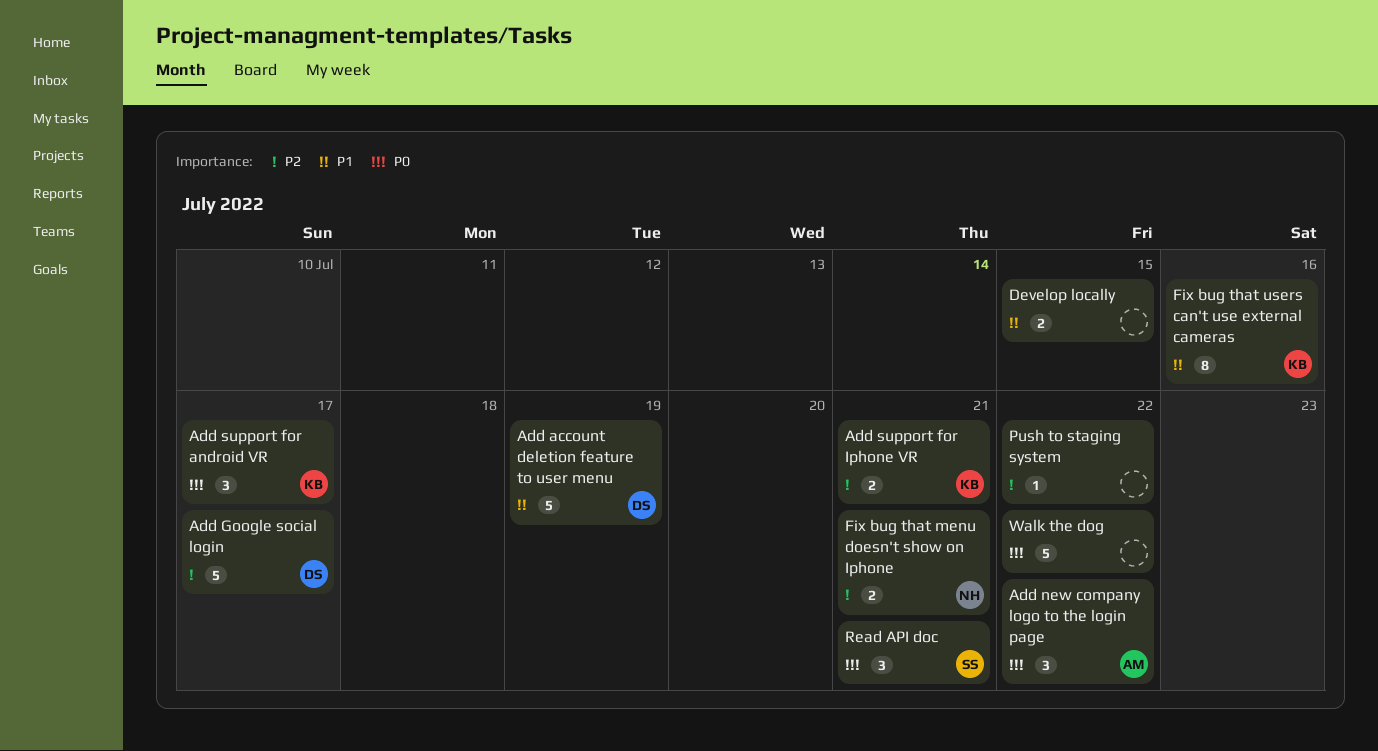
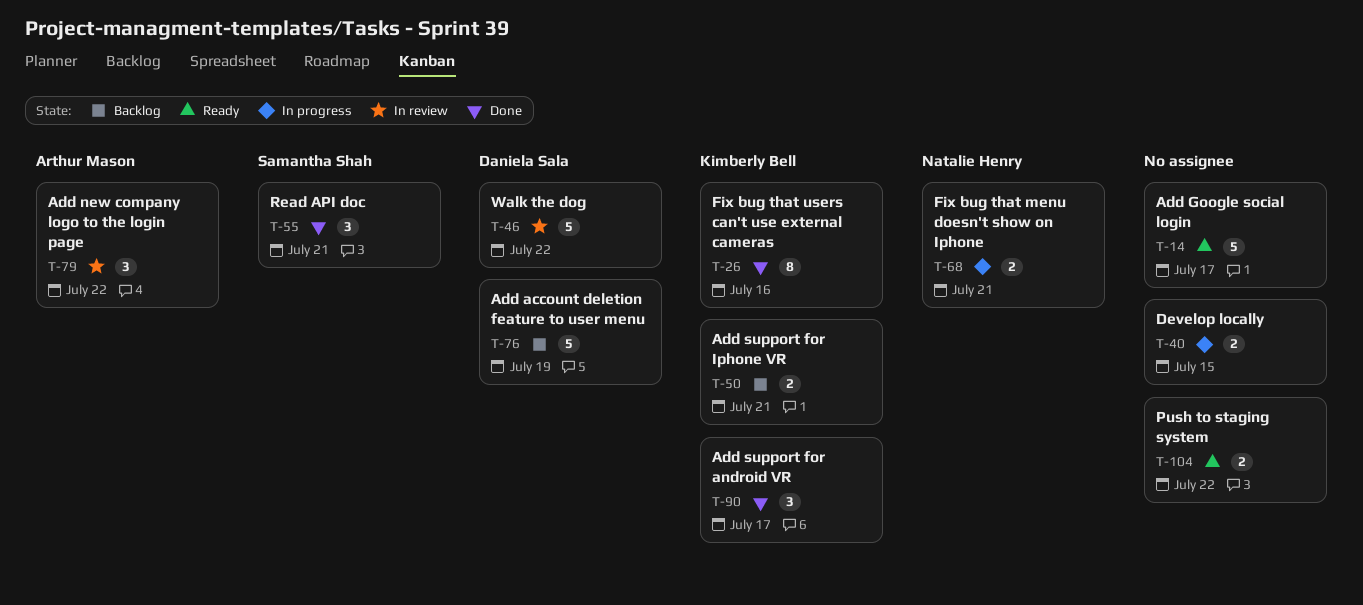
Add Google social login, owner: Daniela Sala -> none
Push to staging system, estimate: 1 -> 2
Walk the dog, owner: none -> Daniela Sala

